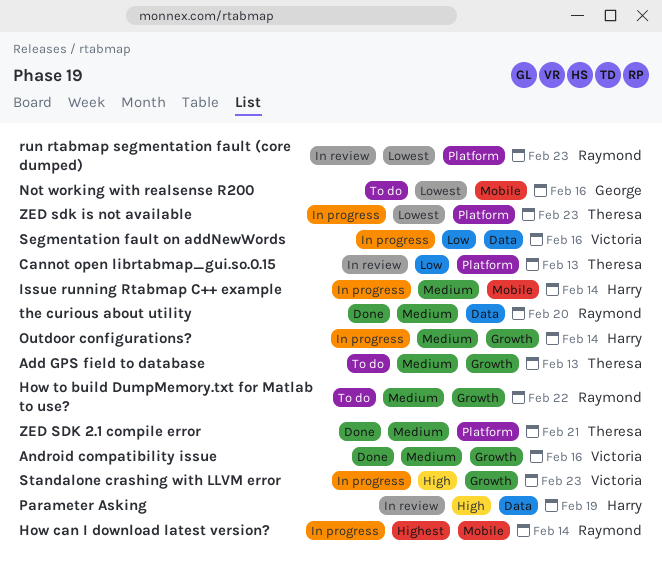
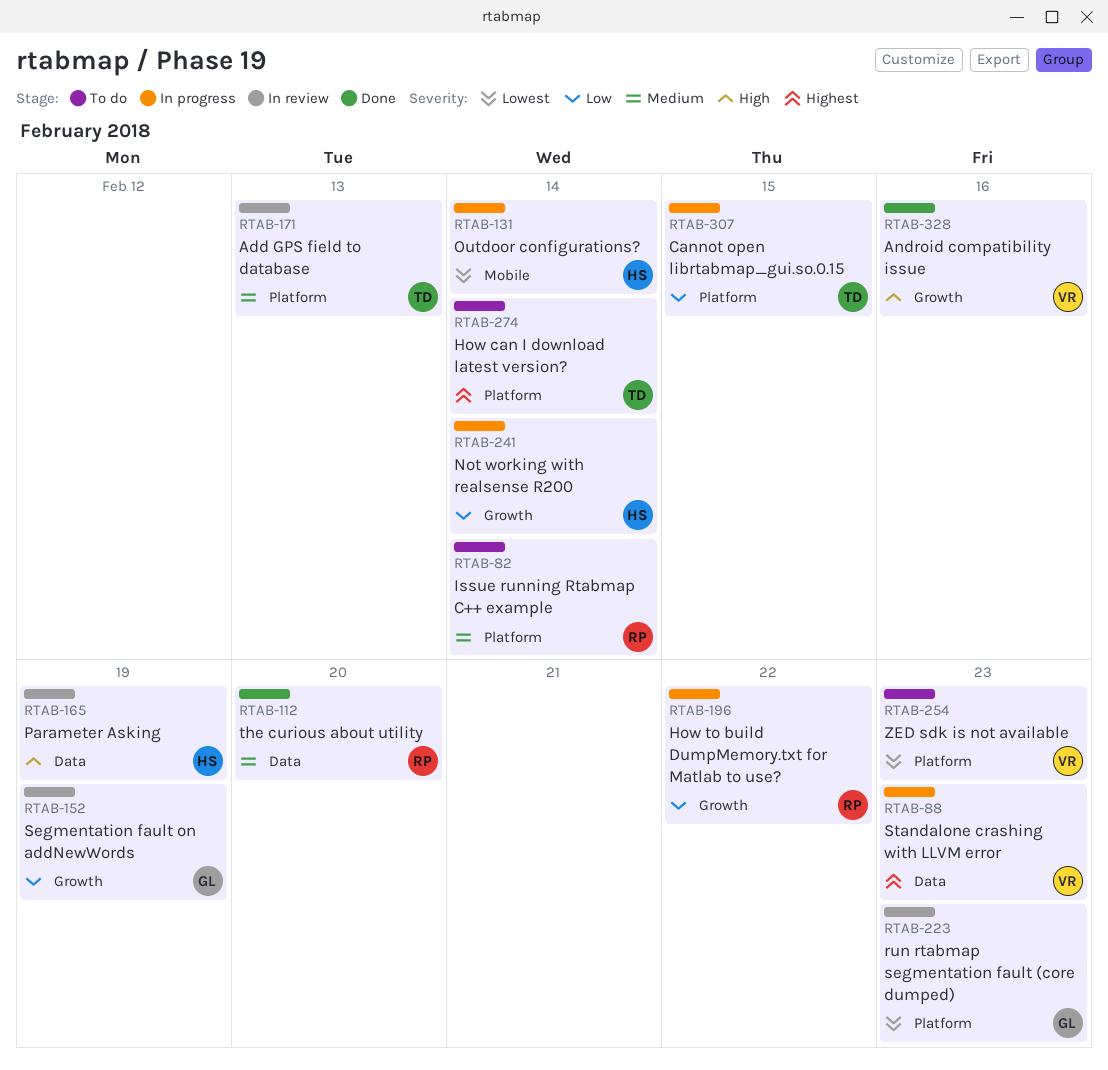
Add GPS field to database, status: To do -> In review
Add GPS field to database, label: Growth -> Platform
Android compatibility issue, priority: Medium -> High
Cannot open librtabmap_gui.so.0.15, status: In review -> In progress
Cannot open librtabmap_gui.so.0.15, due: Feb 13 -> Feb 15
How can I download latest version?, status: In progress -> To do
How can I download latest version?, owner: Raymond -> Theresa
How can I download latest version?, label: Mobile -> Platform
How to build DumpMemory.txt for Matlab to use?, status: To do -> In progress
How to build DumpMemory.txt for Matlab to use?, priority: Medium -> Low
Issue running Rtabmap C++ example, status: In progress -> To do
Issue running Rtabmap C++ example, owner: Harry -> Raymond
Issue running Rtabmap C++ example, label: Mobile -> Platform
Not working with realsense R200, status: To do -> In progress
Not working with realsense R200, owner: George -> Harry
Not working with realsense R200, priority: Lowest -> Low
Not working with realsense R200, label: Mobile -> Growth
Not working with realsense R200, due: Feb 16 -> Feb 14
Outdoor configurations?, priority: Medium -> Lowest
Outdoor configurations?, label: Growth -> Mobile
run rtabmap segmentation fault (core dumped), owner: Raymond -> George
Segmentation fault on addNewWords, status: In progress -> In review
Segmentation fault on addNewWords, owner: Victoria -> George
Segmentation fault on addNewWords, label: Data -> Growth
Segmentation fault on addNewWords, due: Feb 16 -> Feb 19
Standalone crashing with LLVM error, priority: High -> Highest
Standalone crashing with LLVM error, label: Growth -> Data
ZED SDK 2.1 compile error: present -> none
ZED sdk is not available, status: In progress -> To do
ZED sdk is not available, owner: Theresa -> Victoria

